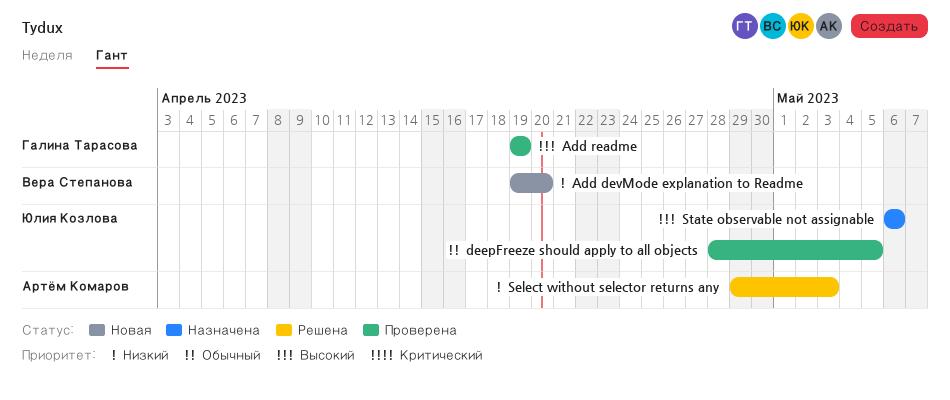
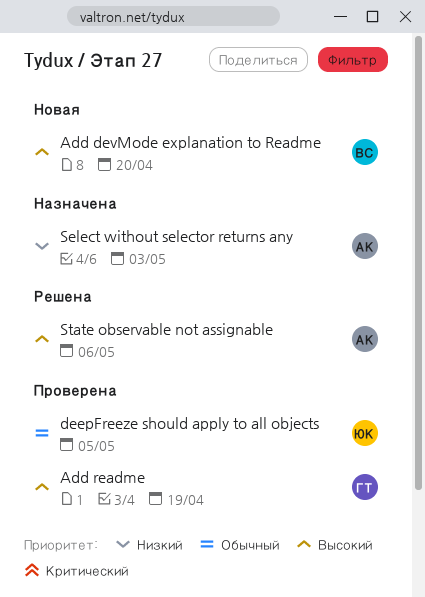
Add devMode explanation to Readme, priority: Низкий -> Высокий
Select without selector returns any, status: Решена -> Назначена
State observable not assignable, status: Назначена -> Решена
State observable not assignable, owner: Юлия Козлова -> Артём Комаров

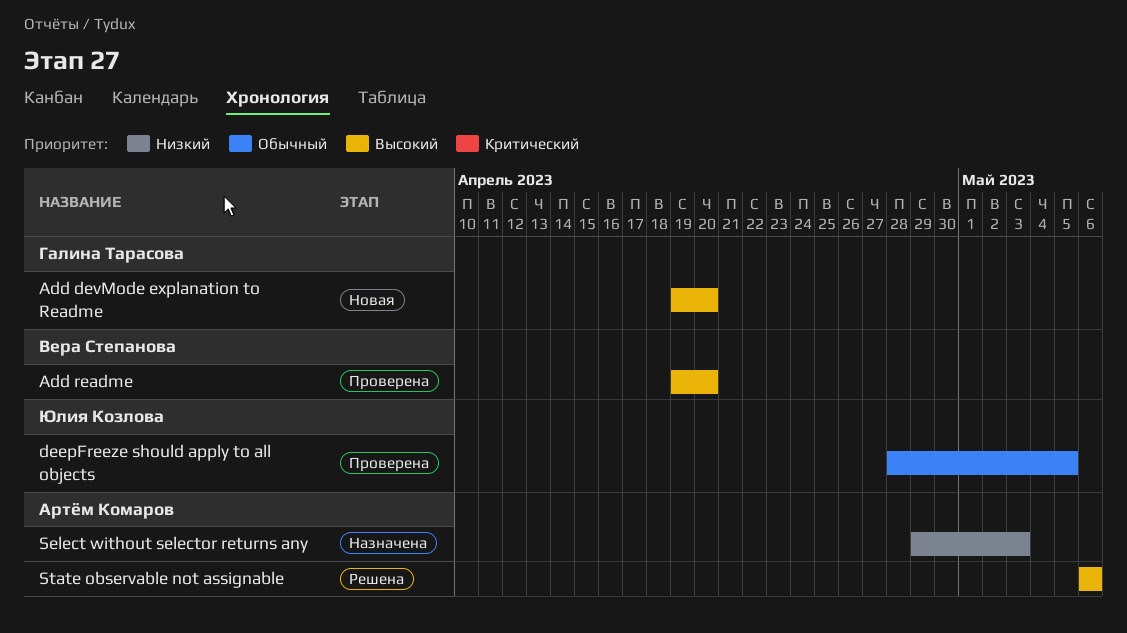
Add devMode explanation to Readme, owner: Вера Степанова -> Галина Тарасова
Add readme, owner: Галина Тарасова -> Вера Степанова
Add readme, due: Apr 19 -> Apr 20

